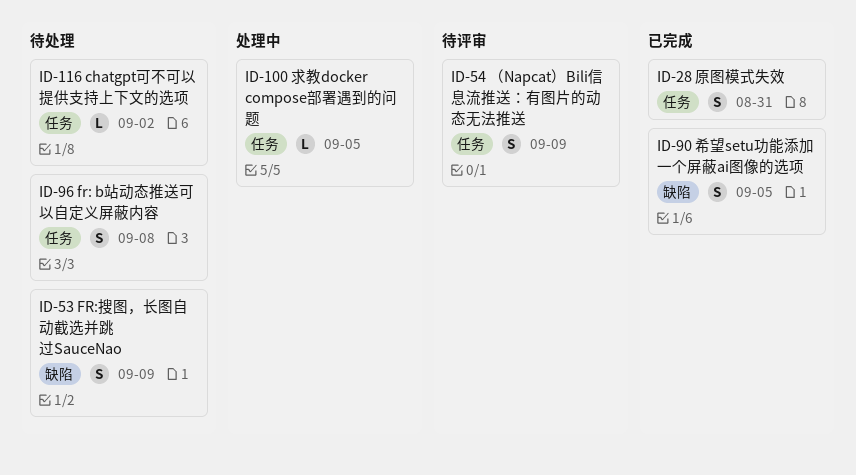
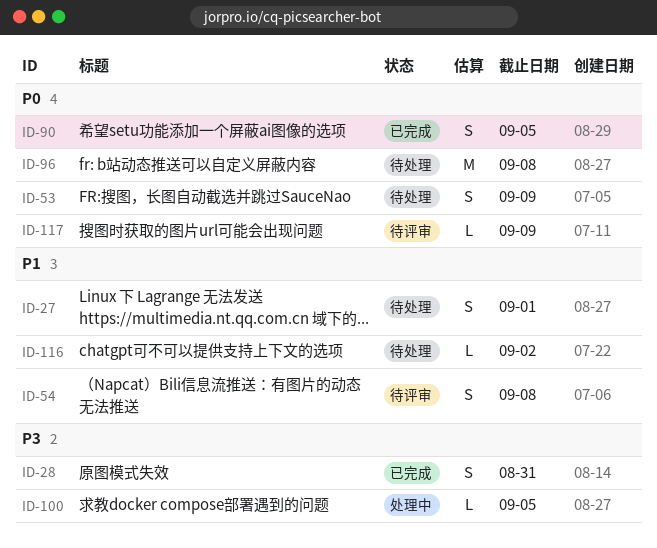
ID-27: none -> present
ID-54, due: Sep 9 -> Sep 8
ID-96, estimate: S -> M
ID-117: none -> present

